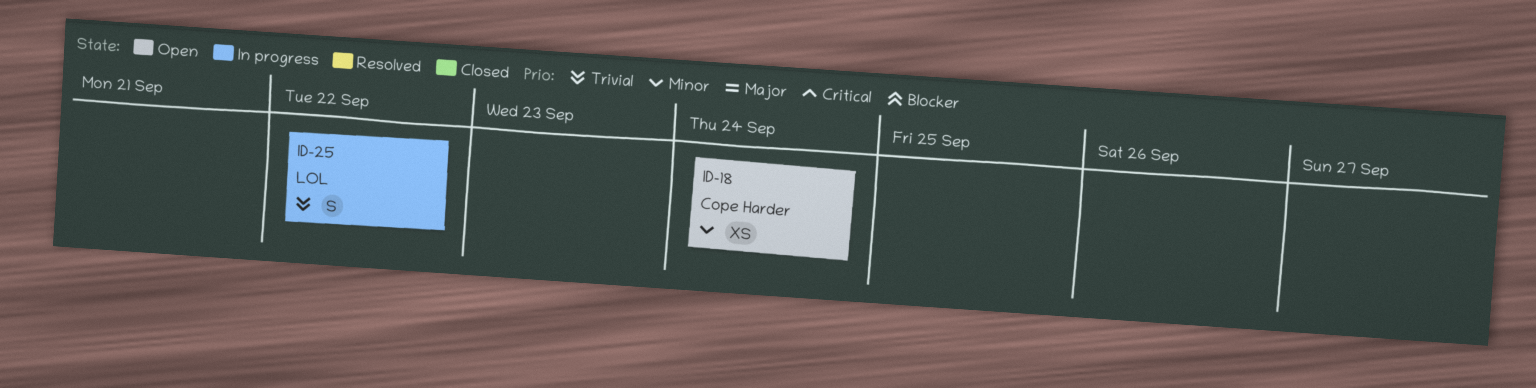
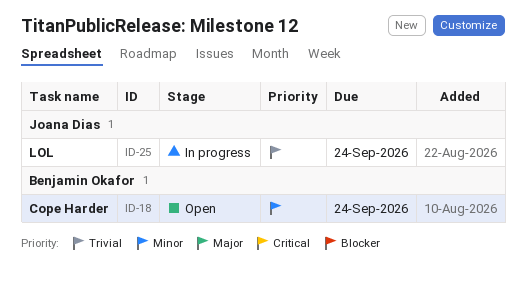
ID-25, due: Sep 22 -> Sep 24

